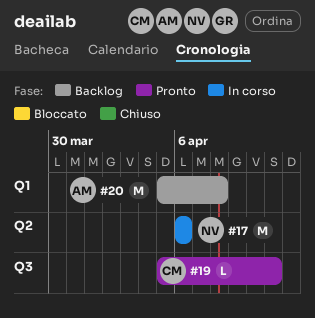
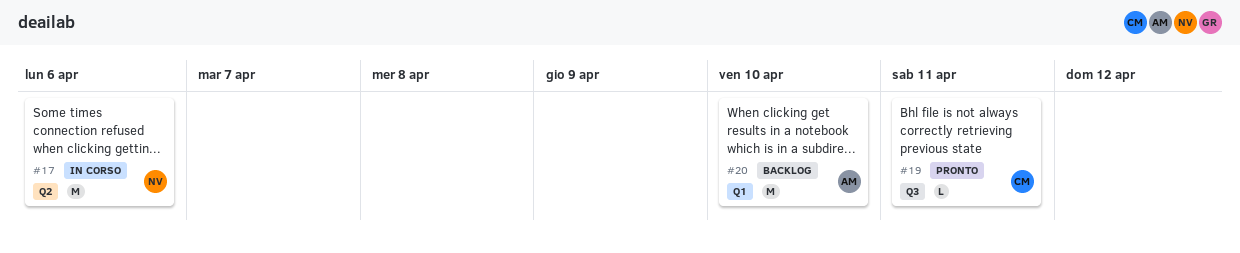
#20, due: Apr 8 -> Apr 10

